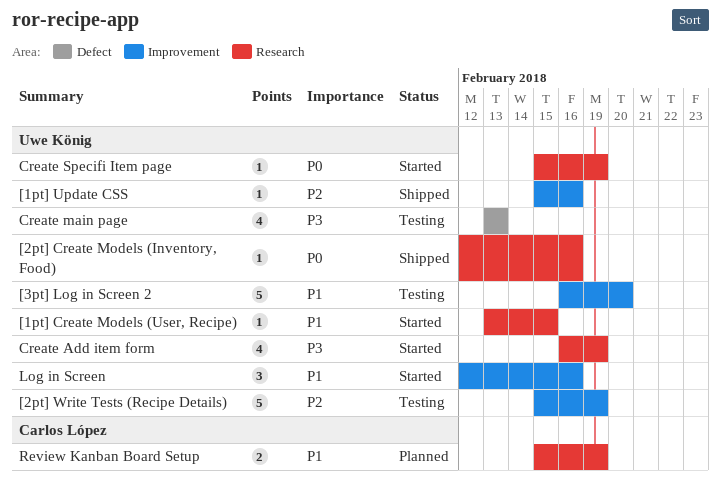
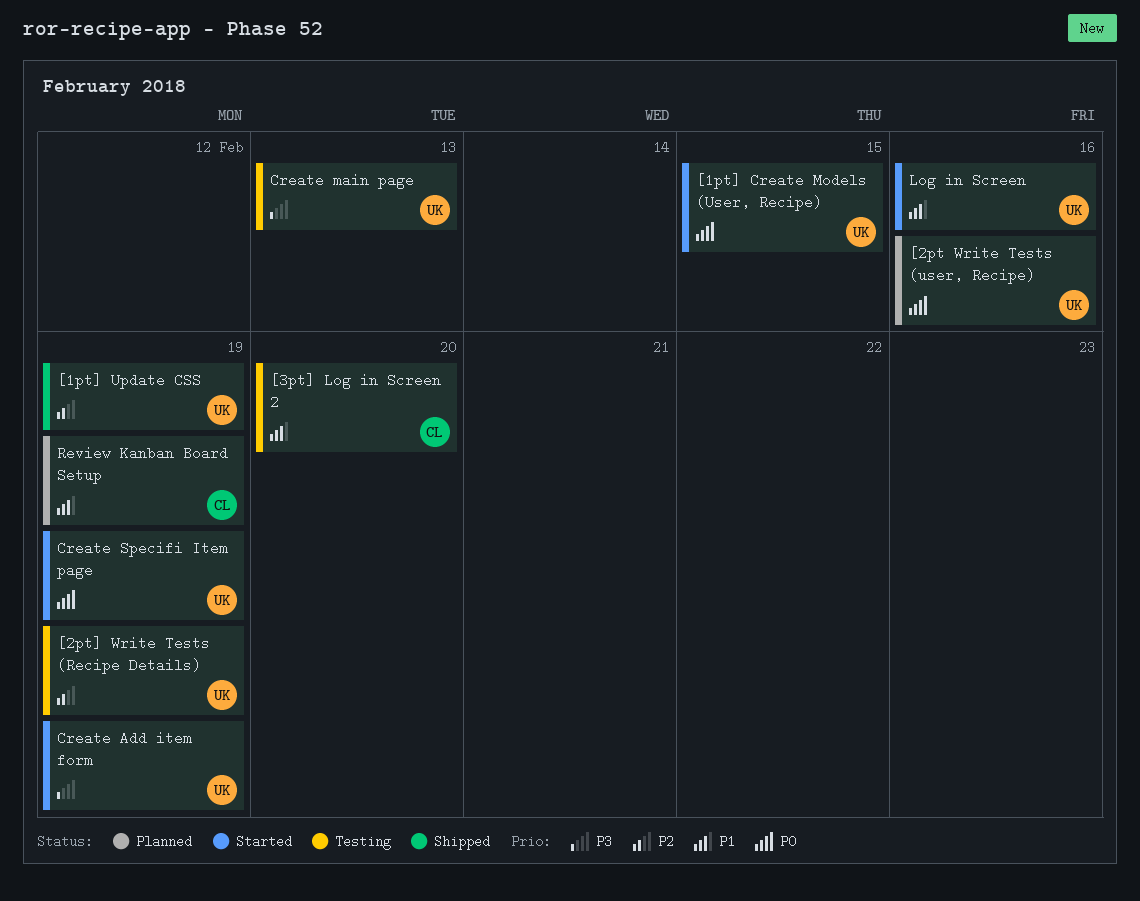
[1pt] Create Models (User, Recipe), priority: P1 -> P0
[1pt] Update CSS, due: Feb 16 -> Feb 19
[2pt Write Tests (user, Recipe): none -> present
[2pt] Create Models (Inventory, Food): present -> none
[3pt] Log in Screen 2, owner: Uwe König -> Carlos López

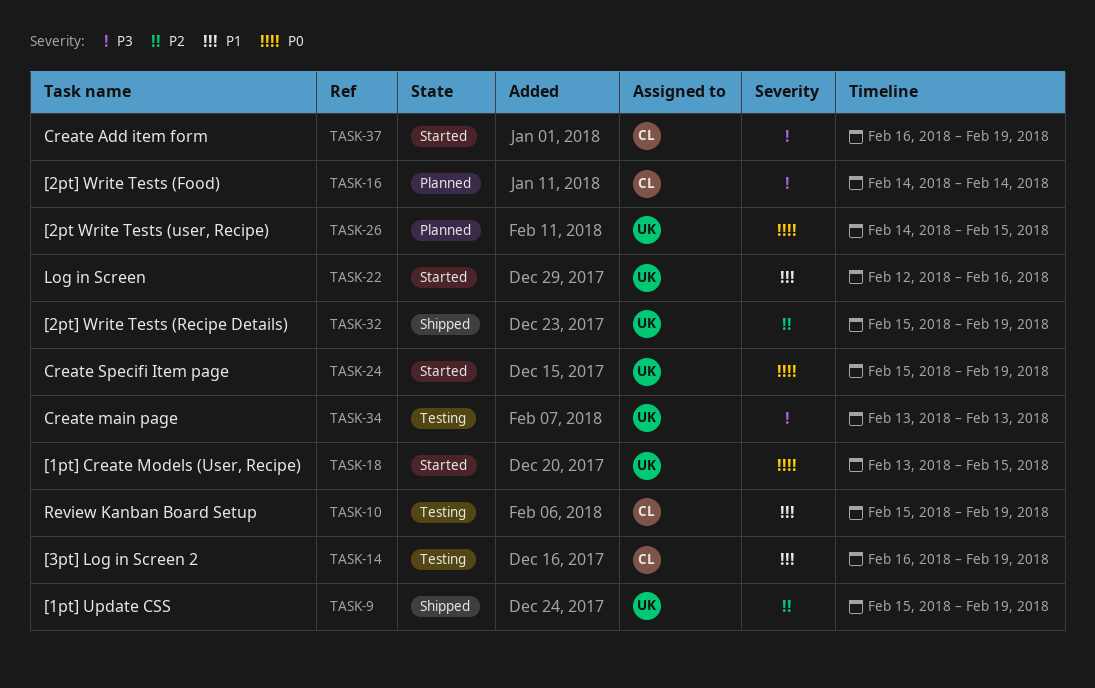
[2pt Write Tests (user, Recipe), due: Feb 16 -> Feb 15
[2pt] Write Tests (Food): none -> present
[2pt] Write Tests (Recipe Details), status: Testing -> Shipped
[3pt] Log in Screen 2, due: Feb 20 -> Feb 19
Create Add item form, owner: UK -> CL
Review Kanban Board Setup, status: Planned -> Testing

